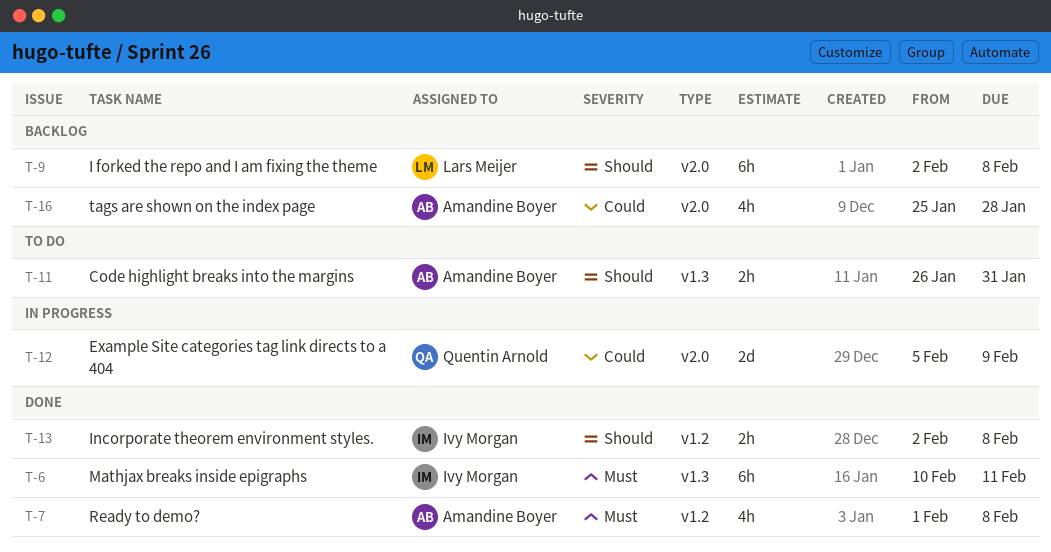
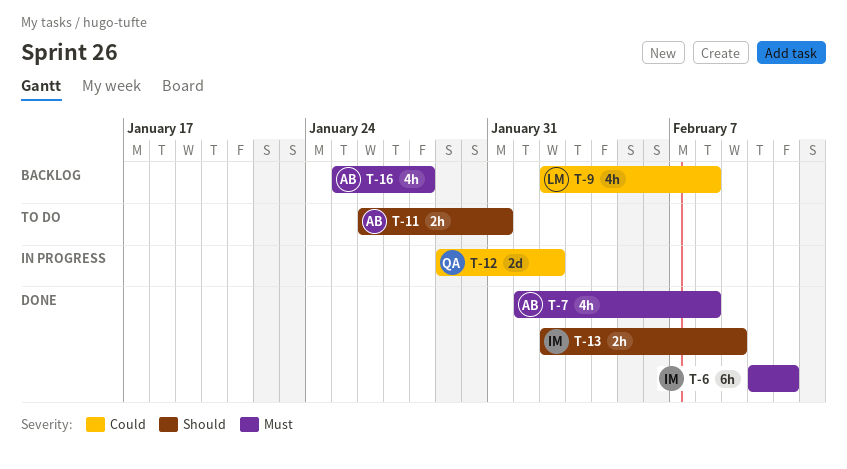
T-9, priority: Should -> Could
T-9, estimate: 6h -> 4h
T-12, start: Feb 5 -> Jan 29
T-12, due: Feb 9 -> Feb 2
T-13, due: Feb 8 -> Feb 9
T-16, priority: Could -> Must

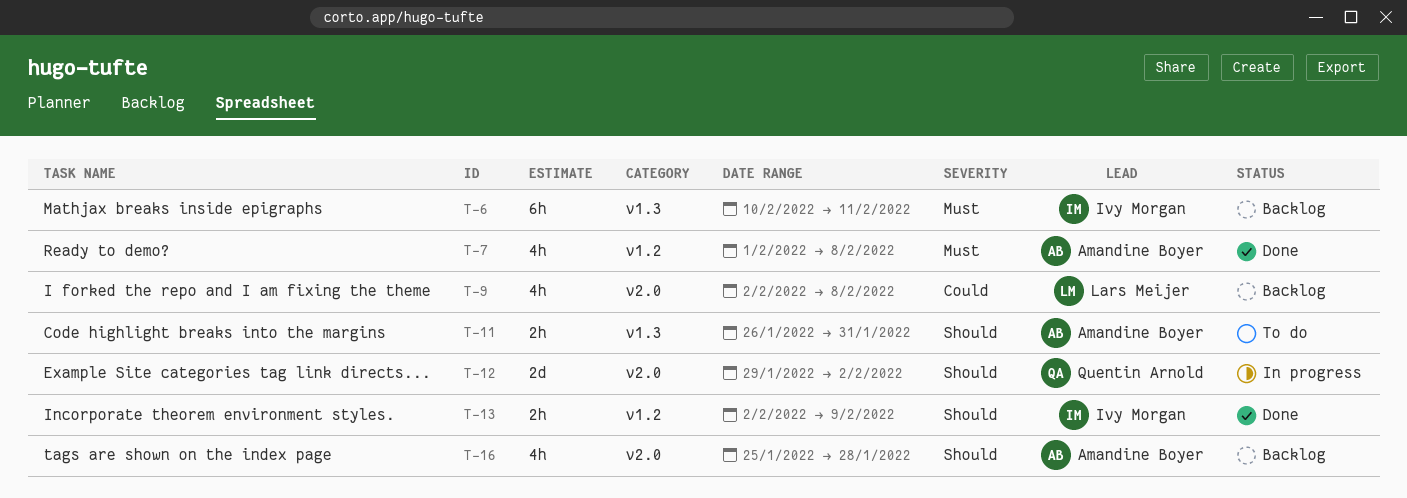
T-6, status: Done -> Backlog
T-12, priority: Could -> Should
T-16, priority: Must -> Should

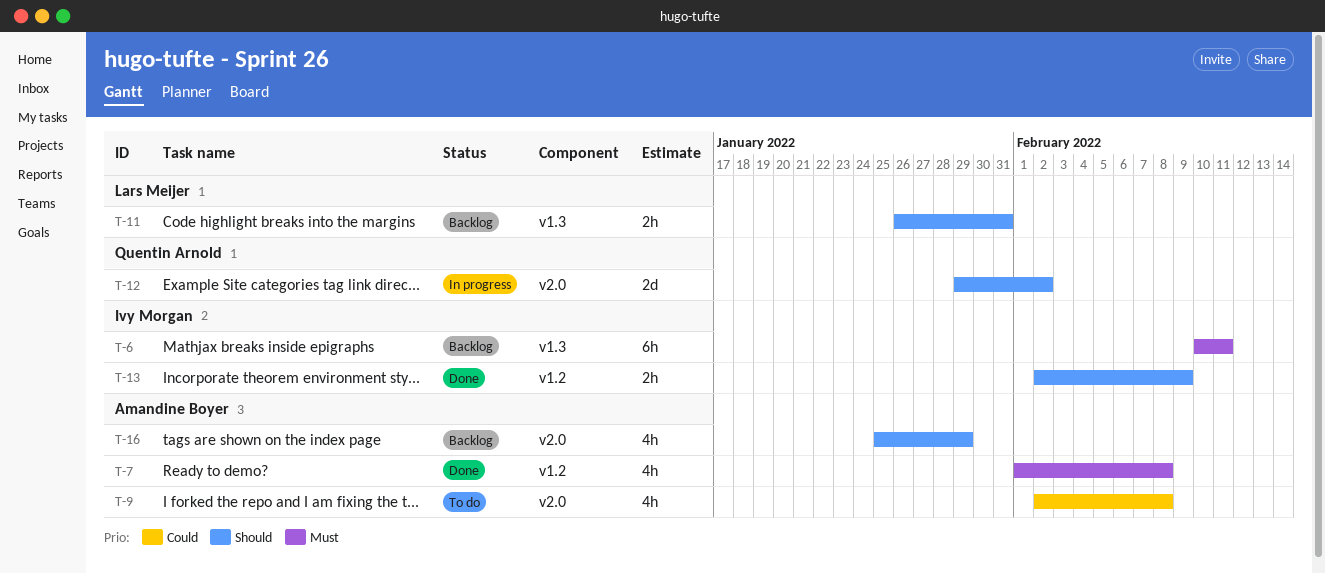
T-9, status: Backlog -> To do
T-9, owner: Lars Meijer -> Amandine Boyer
T-11, status: To do -> Backlog
T-11, owner: Amandine Boyer -> Lars Meijer
T-16, due: Jan 28 -> Jan 29

